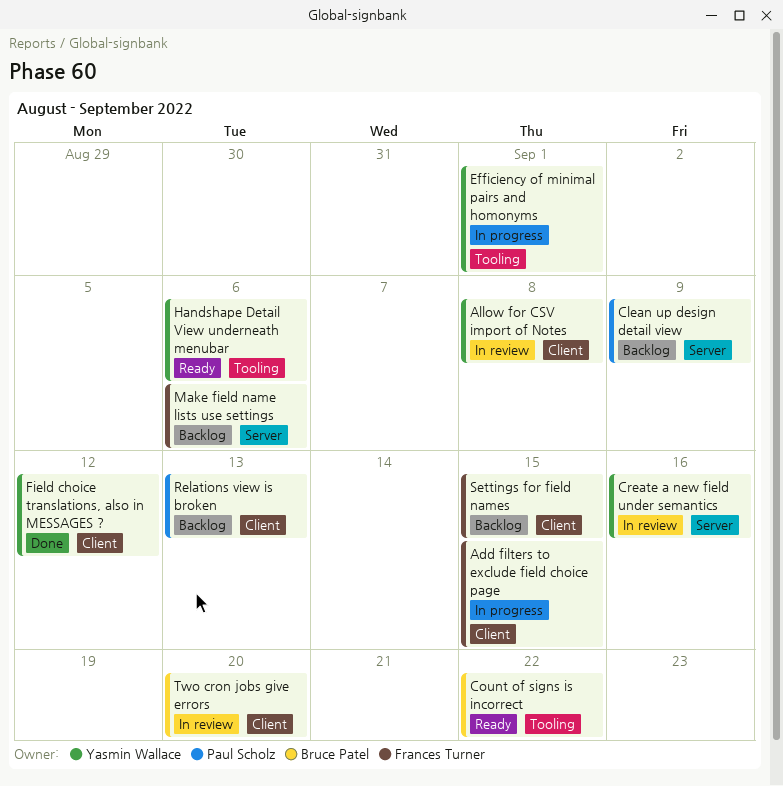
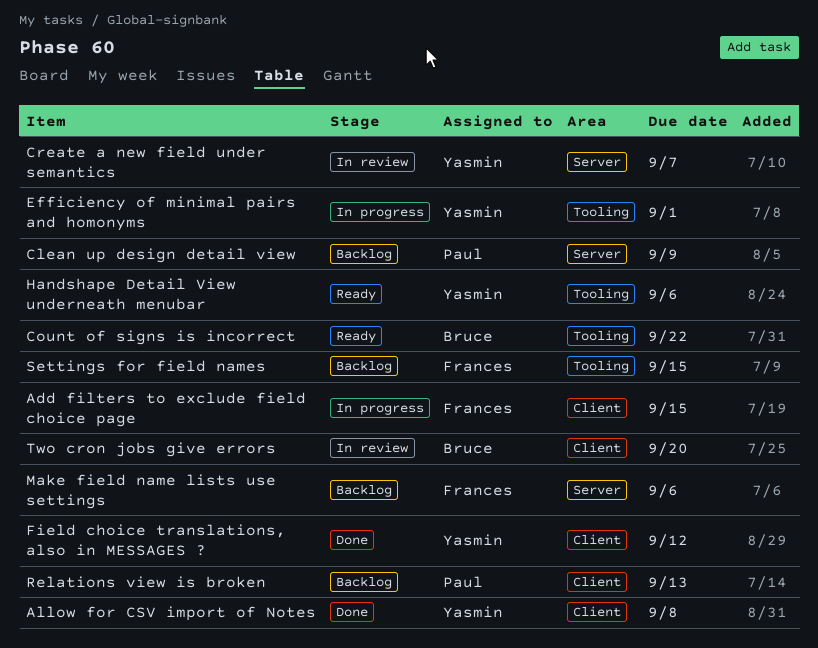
Allow for CSV import of Notes, status: In review -> Done
Create a new field under semantics, due: Sep 16 -> Sep 7
Settings for field names, label: Client -> Tooling

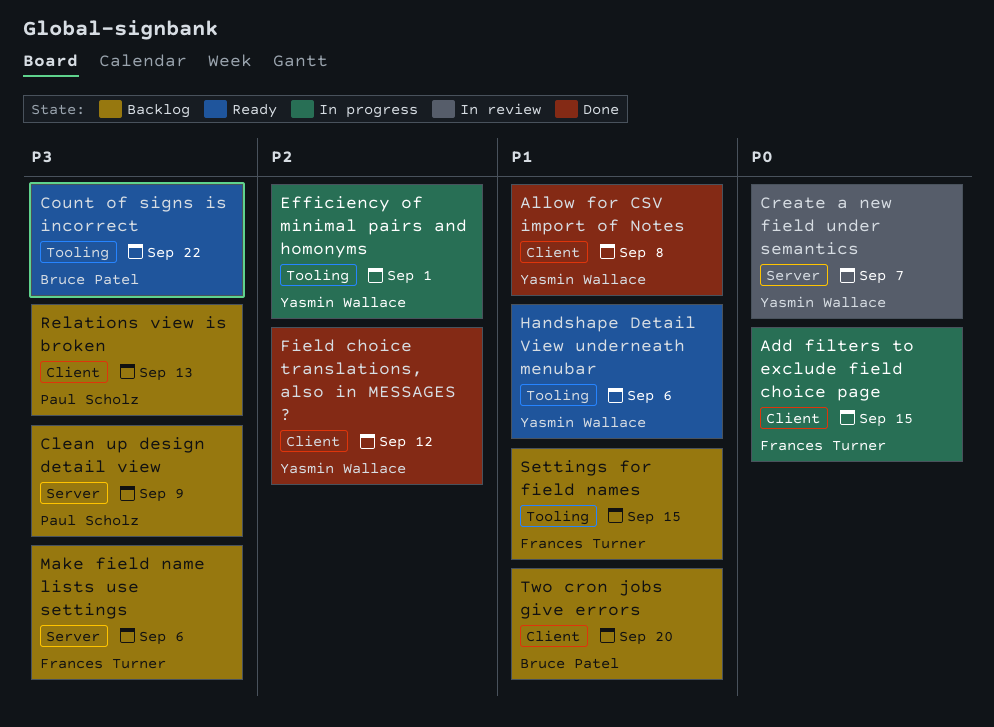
Two cron jobs give errors, status: In review -> Backlog

